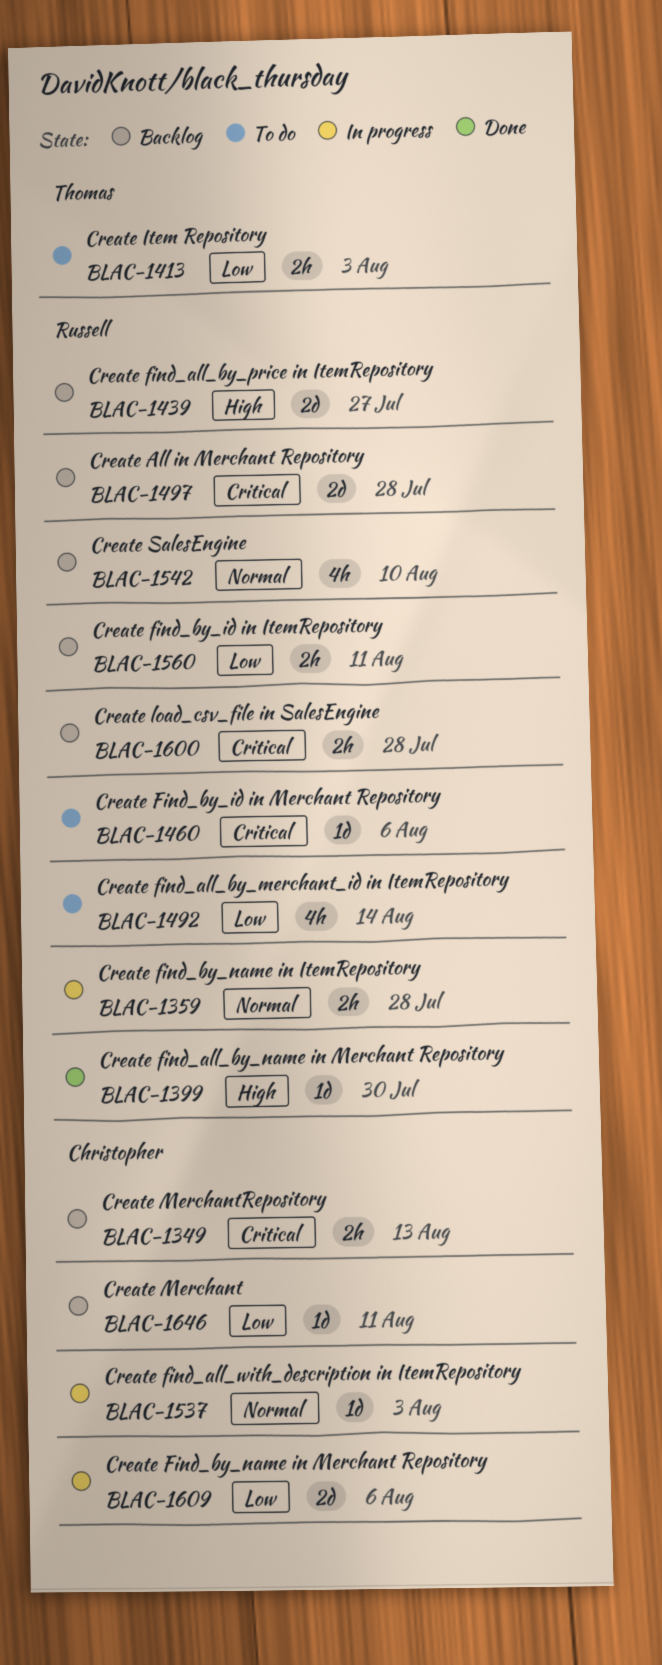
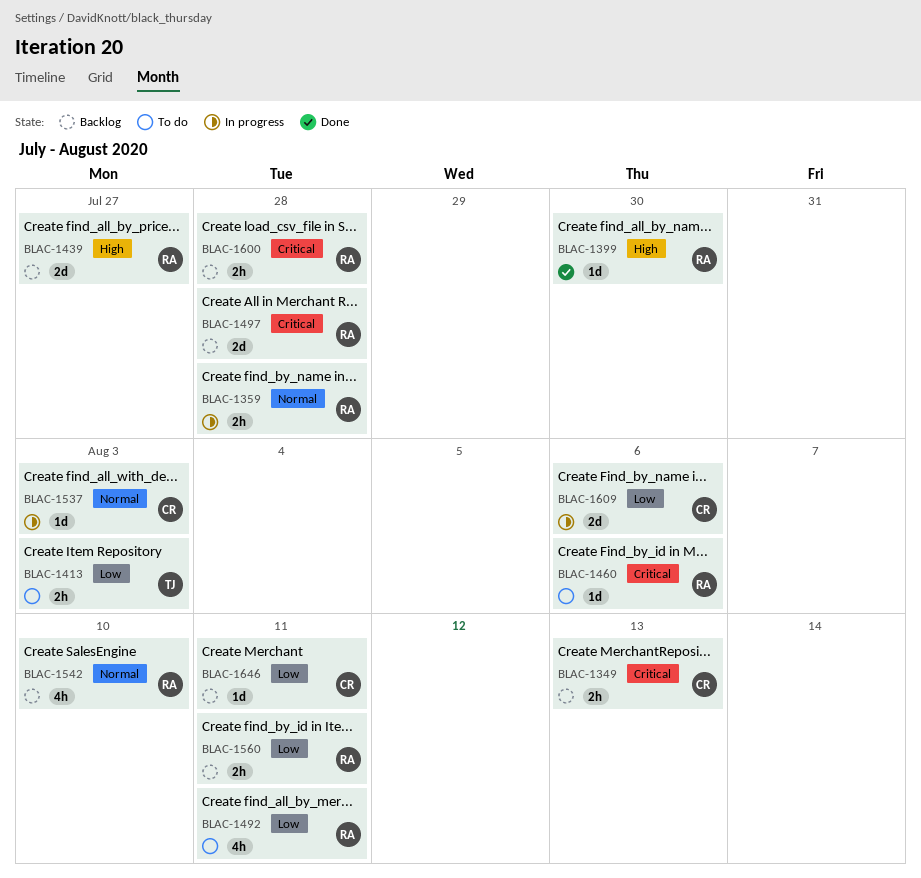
BLAC-1492, due: Aug 14 -> Aug 11

